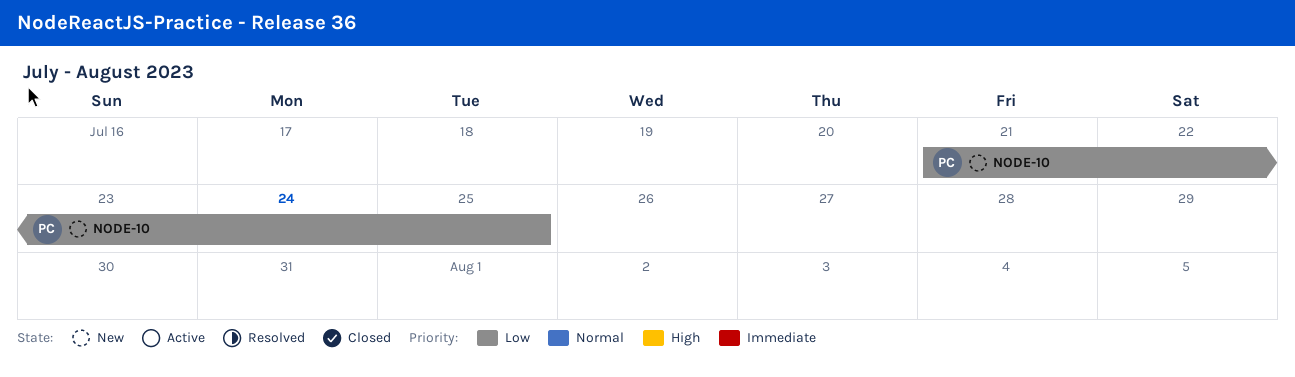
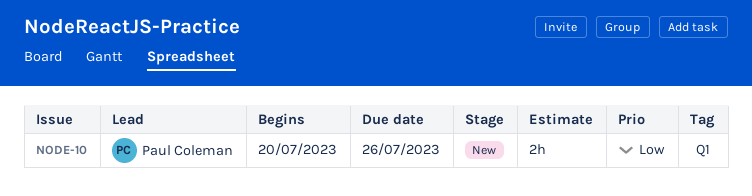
NODE-10, start: Jul 21 -> Jul 20
NODE-10, due: Jul 25 -> Jul 26

